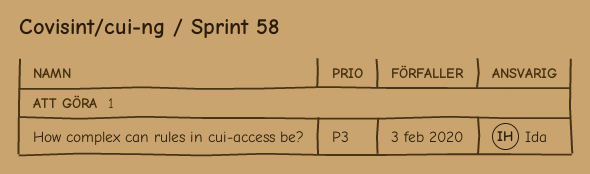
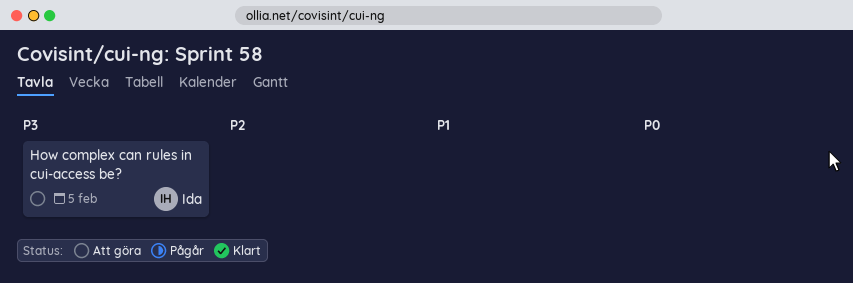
How complex can rules in cui-access be?, due: Feb 3 -> Feb 5

